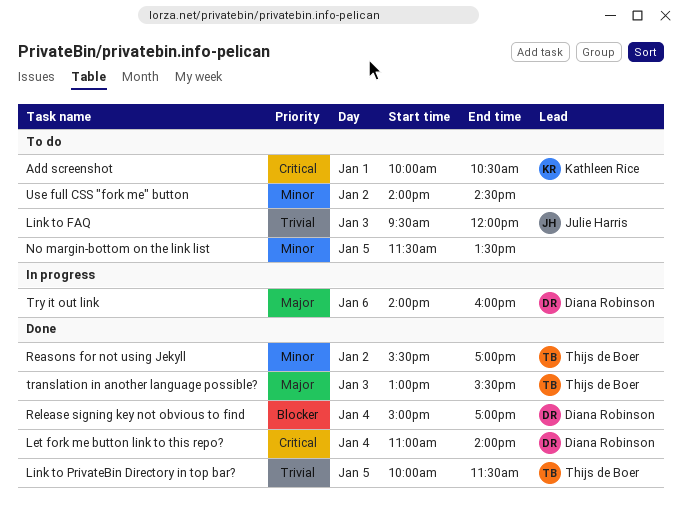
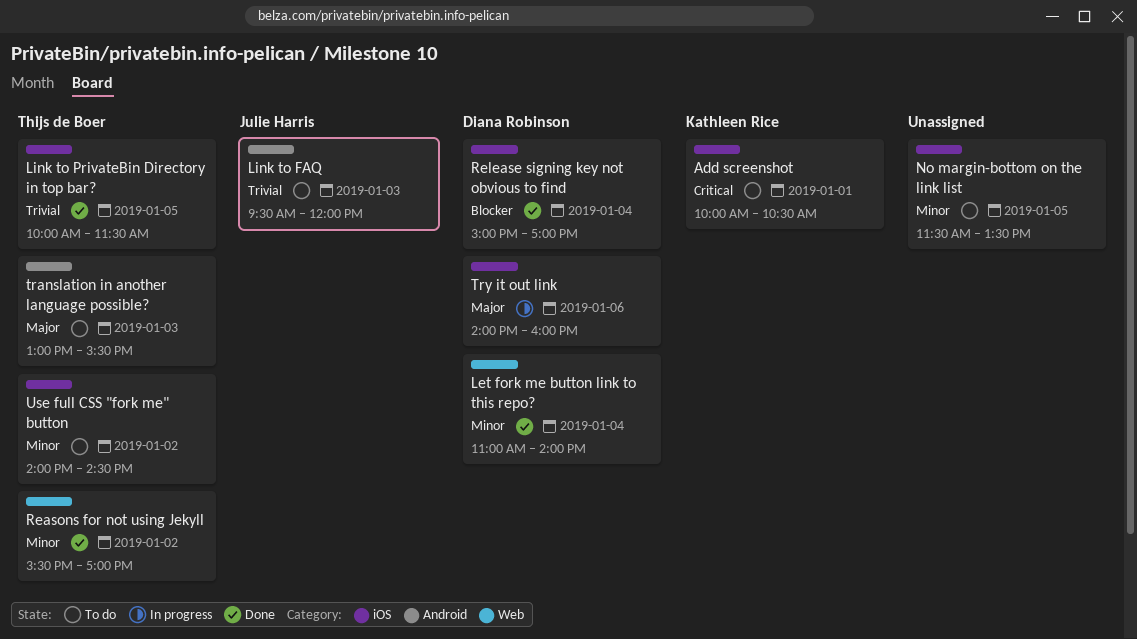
Let fork me button link to this repo?, priority: Critical -> Minor
translation in another language possible?, status: Done -> To do
Use full CSS "fork me" button, owner: none -> Thijs de Boer

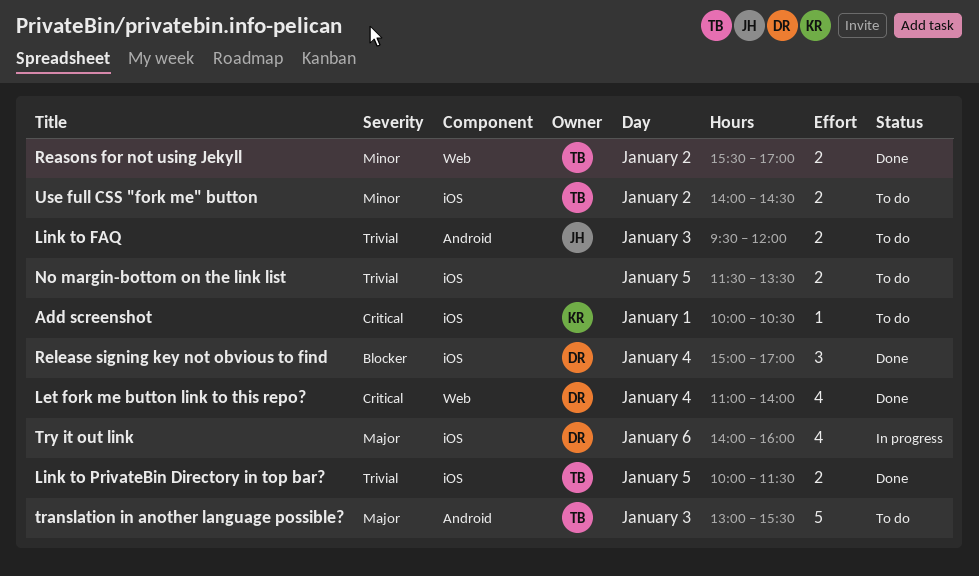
Let fork me button link to this repo?, priority: Minor -> Critical
No margin-bottom on the link list, priority: Minor -> Trivial

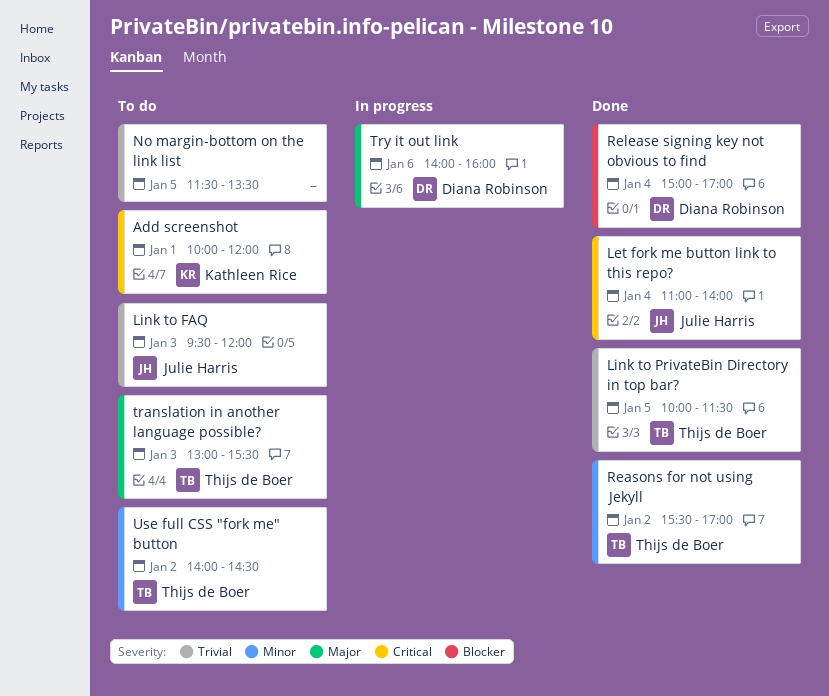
Add screenshot, ends: 10:30 -> 12:00
Let fork me button link to this repo?, owner: Diana Robinson -> Julie Harris

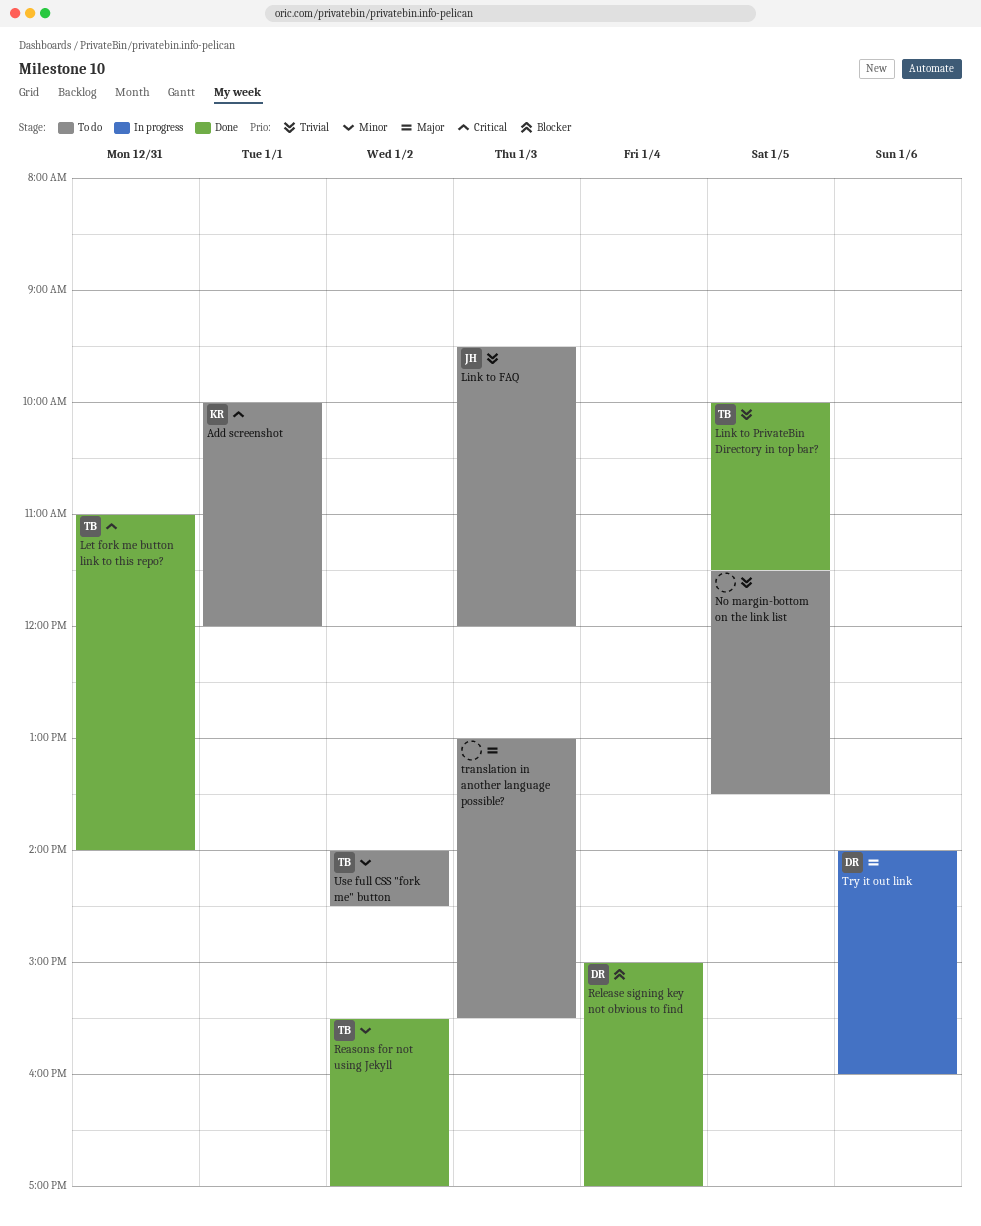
Let fork me button link to this repo?, owner: Julie Harris -> Thijs de Boer
Let fork me button link to this repo?, day: Jan 4 -> Dec 31
translation in another language possible?, owner: Thijs de Boer -> none

